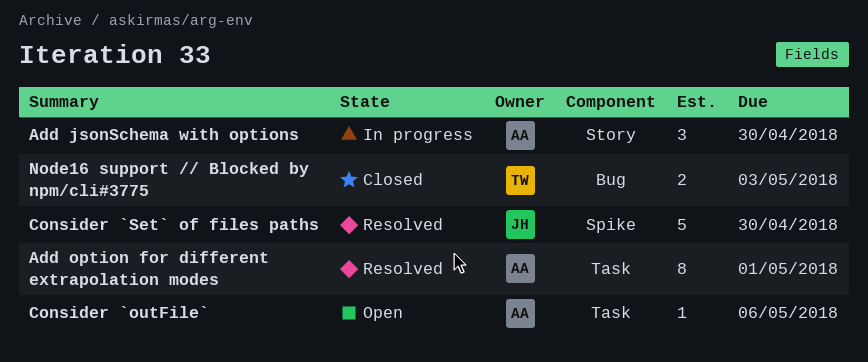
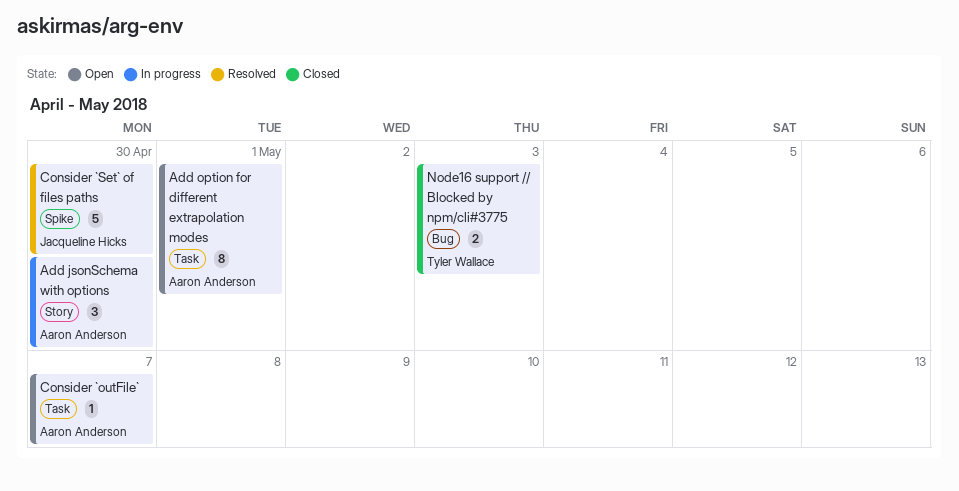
Add option for different extrapolation modes, status: Resolved -> Open
Consider `outFile`, due: May 6 -> May 7

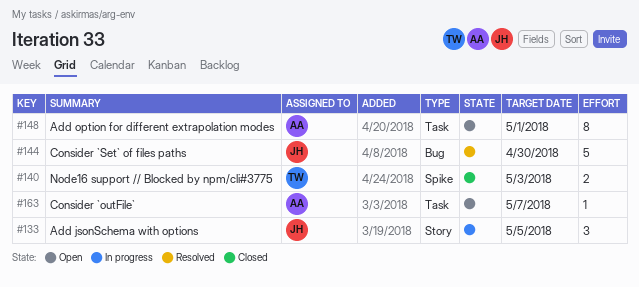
Add jsonSchema with options, owner: Aaron Anderson -> Jacqueline Hicks
Add jsonSchema with options, due: Apr 30 -> May 5
Consider `Set` of files paths, label: Spike -> Bug
Node16 support // Blocked by npm/cli#3775, label: Bug -> Spike

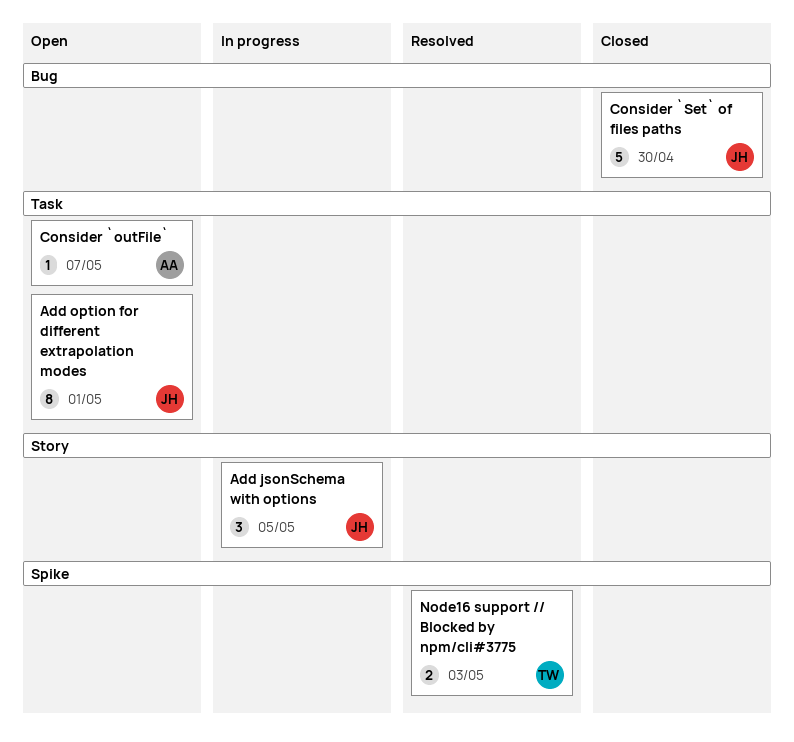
Add option for different extrapolation modes, owner: AA -> JH
Consider `Set` of files paths, status: Resolved -> Closed
Node16 support // Blocked by npm/cli#3775, status: Closed -> Resolved

